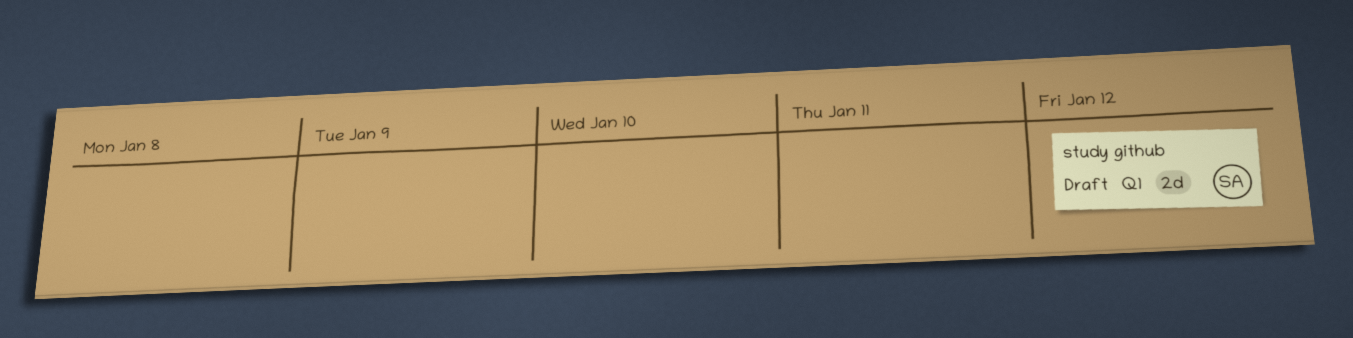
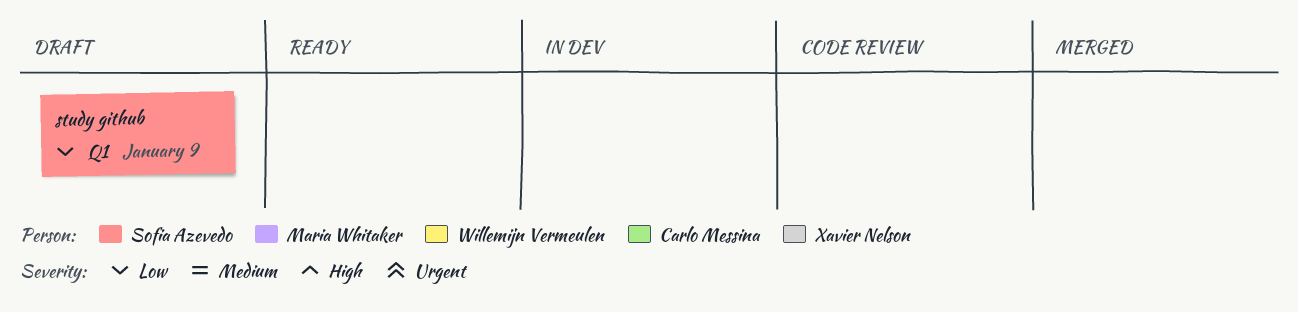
study github, due: Jan 12 -> Jan 9

